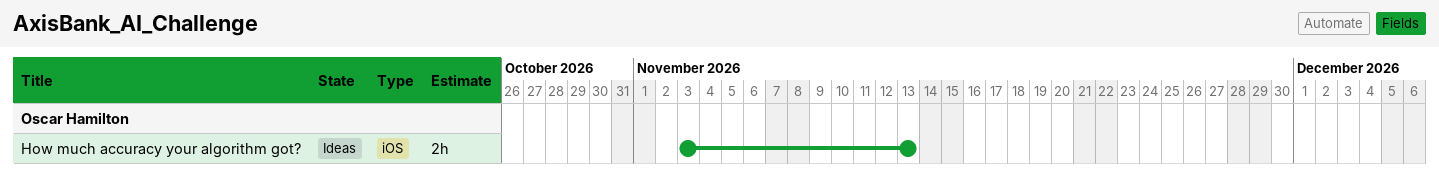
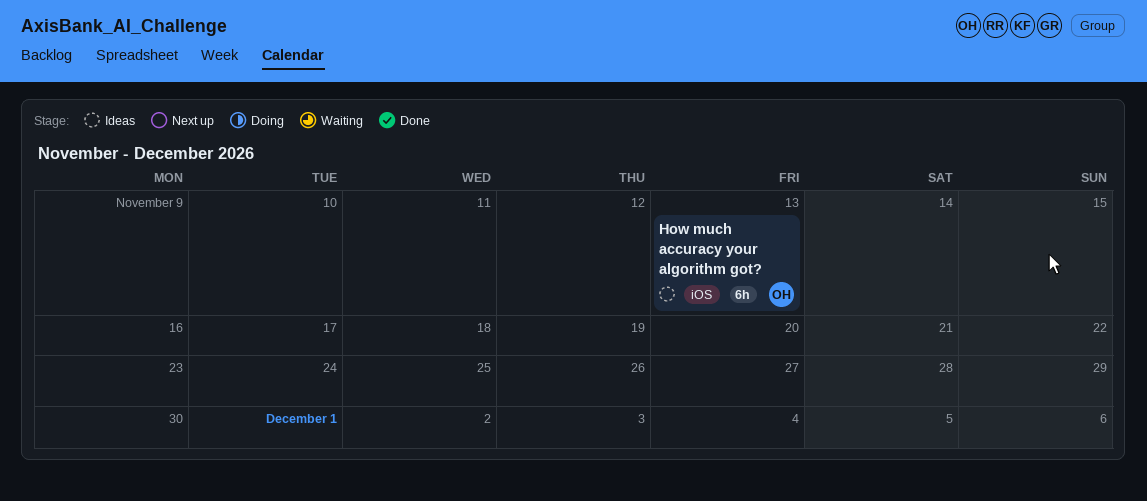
How much accuracy your algorithm got?, estimate: 2h -> 6h

